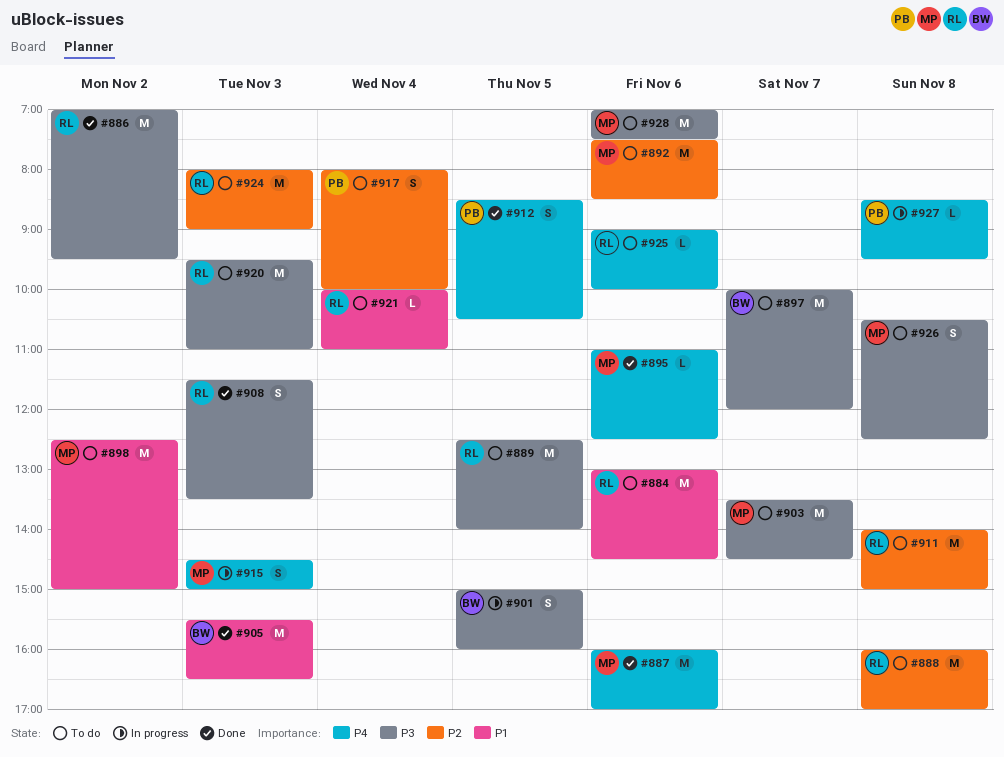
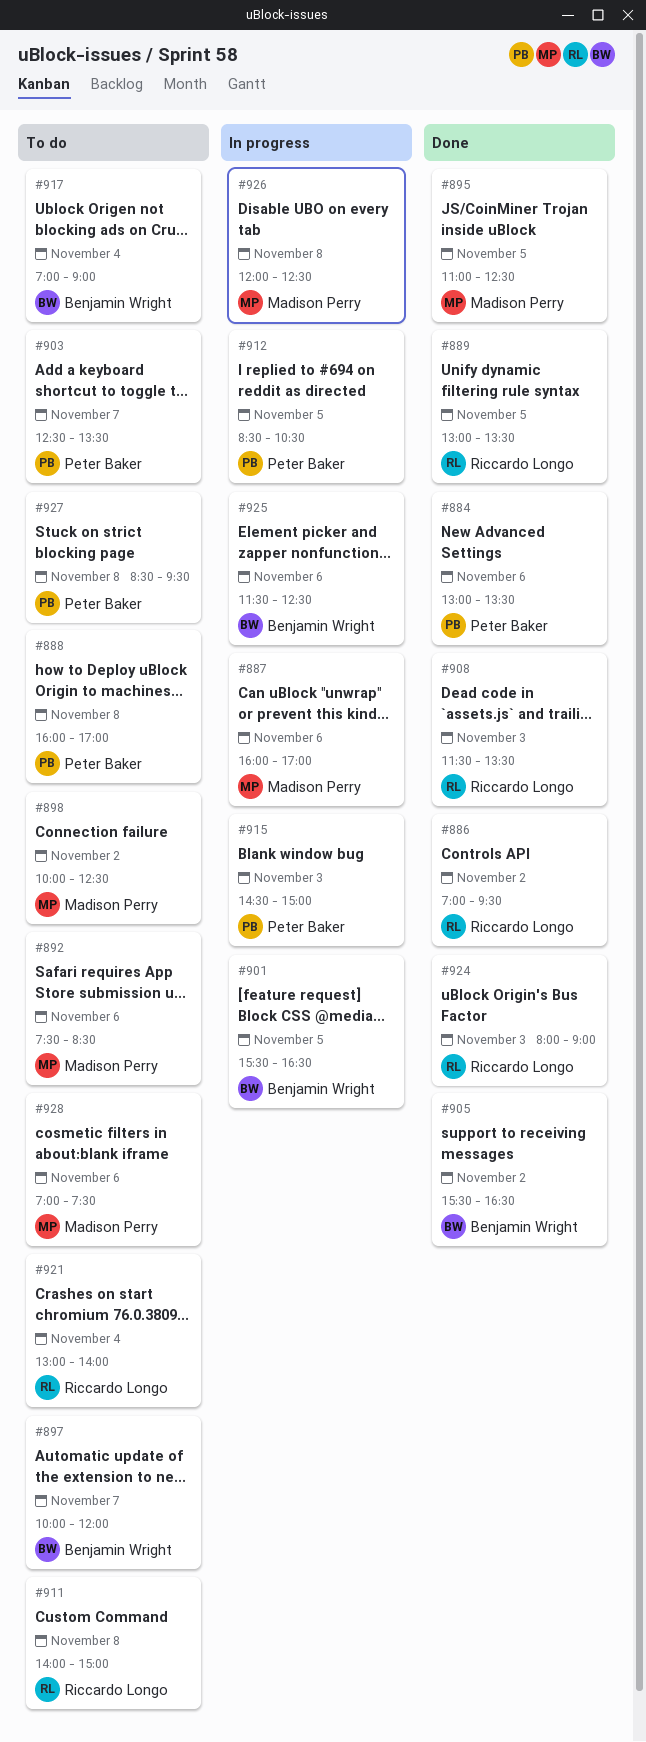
#884, status: To do -> Done
#884, owner: Riccardo Longo -> Peter Baker
#884, ends: 14:30 -> 13:30
#887, status: Done -> In progress
#888, owner: Riccardo Longo -> Peter Baker
#889, status: To do -> Done
#889, begins: 12:30 -> 13:00
#889, ends: 14:00 -> 13:30
#895, day: Nov 6 -> Nov 5
#898, begins: 12:30 -> 10:00
#898, ends: 15:00 -> 12:30
#901, begins: 15:00 -> 15:30
#901, ends: 16:00 -> 16:30
#903, owner: Madison Perry -> Peter Baker
#903, begins: 13:30 -> 12:30
#903, ends: 14:30 -> 13:30
#905, day: Nov 3 -> Nov 2
#912, status: Done -> In progress
#915, owner: Madison Perry -> Peter Baker
#917, owner: Peter Baker -> Benjamin Wright
#917, begins: 08:00 -> 07:00
#917, ends: 10:00 -> 09:00
#920: present -> none
#921, begins: 10:00 -> 13:00
#921, ends: 11:00 -> 14:00
#924, status: To do -> Done
#925, status: To do -> In progress
#925, owner: Riccardo Longo -> Benjamin Wright
#925, begins: 09:00 -> 11:30
#925, ends: 10:00 -> 12:30
#926, status: To do -> In progress
#926, begins: 10:30 -> 12:00
#927, status: In progress -> To do

